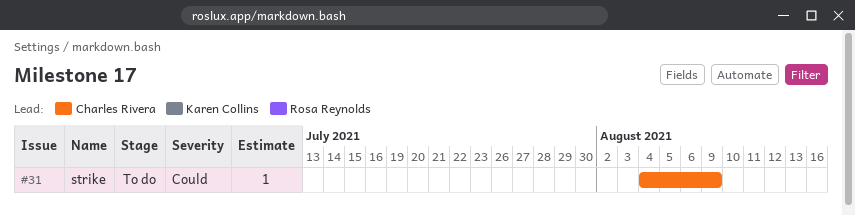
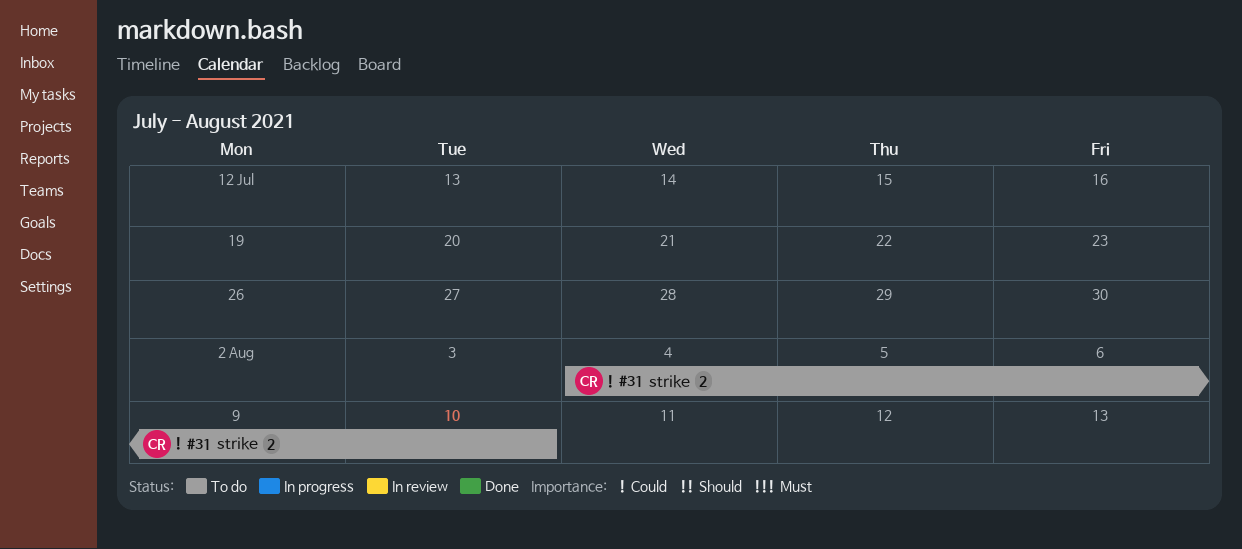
#31, estimate: 1 -> 2
#31, due: Aug 9 -> Aug 10

